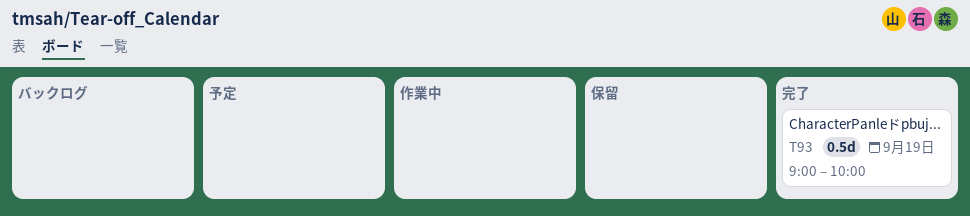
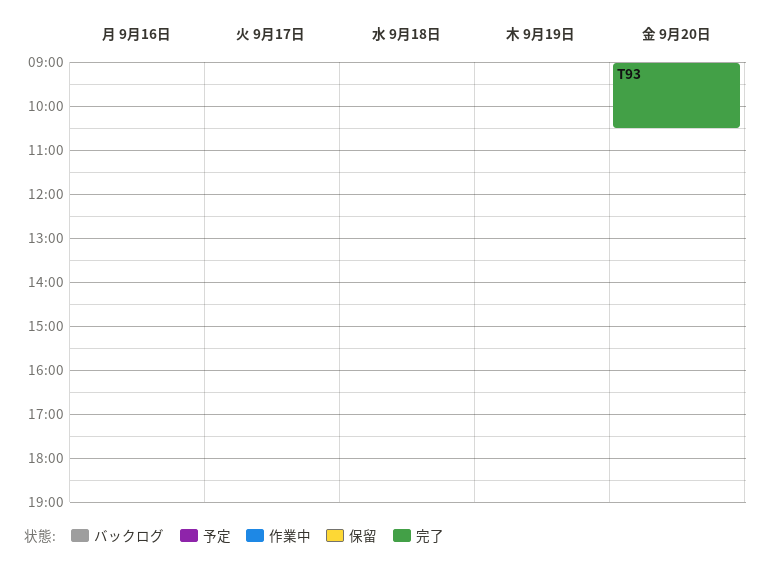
T93, day: Sep 19 -> Sep 20
T93, ends: 10:00 -> 10:30

